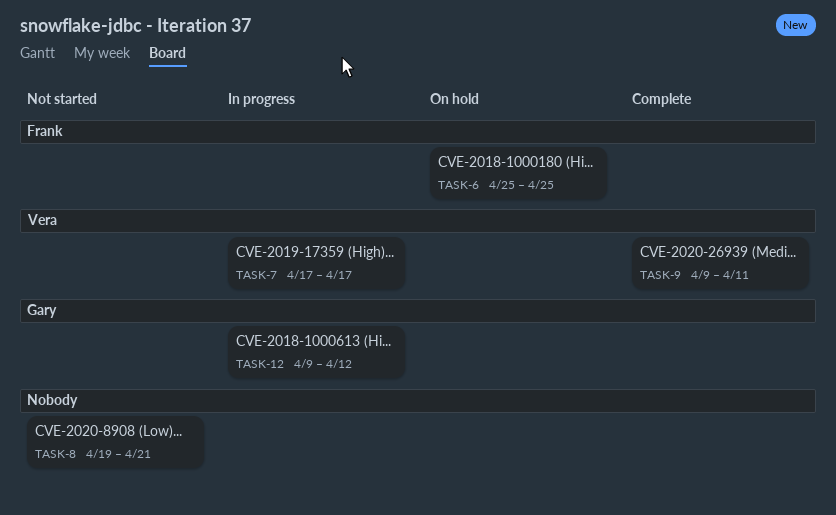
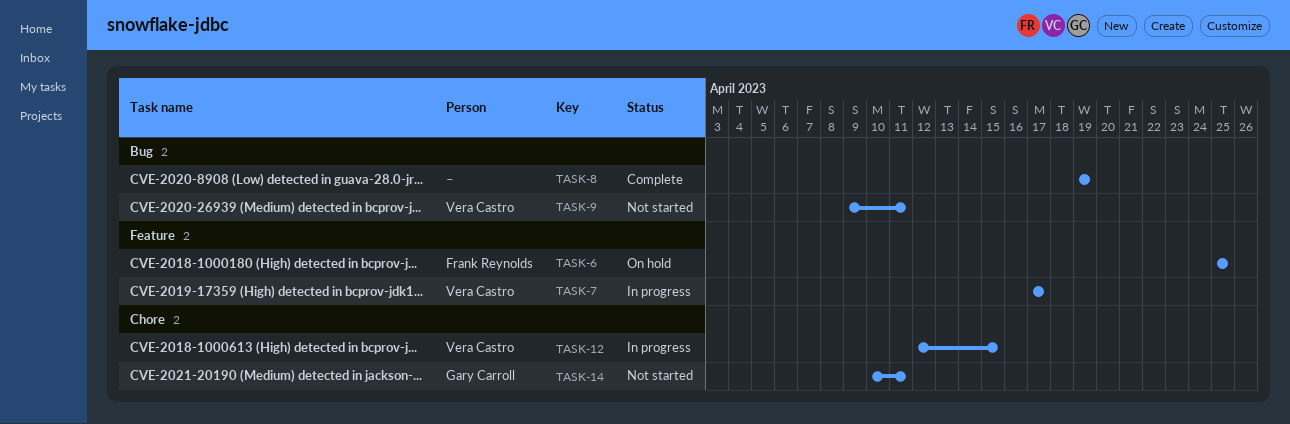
TASK-8, status: Not started -> Complete
TASK-8, due: Apr 21 -> Apr 19
TASK-9, status: Complete -> Not started
TASK-12, owner: Gary Carroll -> Vera Castro
TASK-12, start: Apr 9 -> Apr 12
TASK-12, due: Apr 12 -> Apr 15
TASK-14: none -> present

